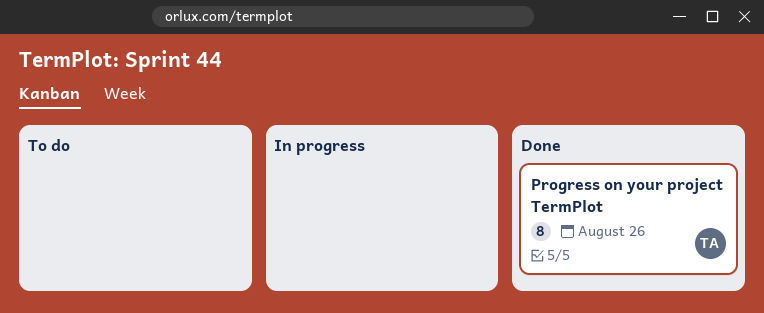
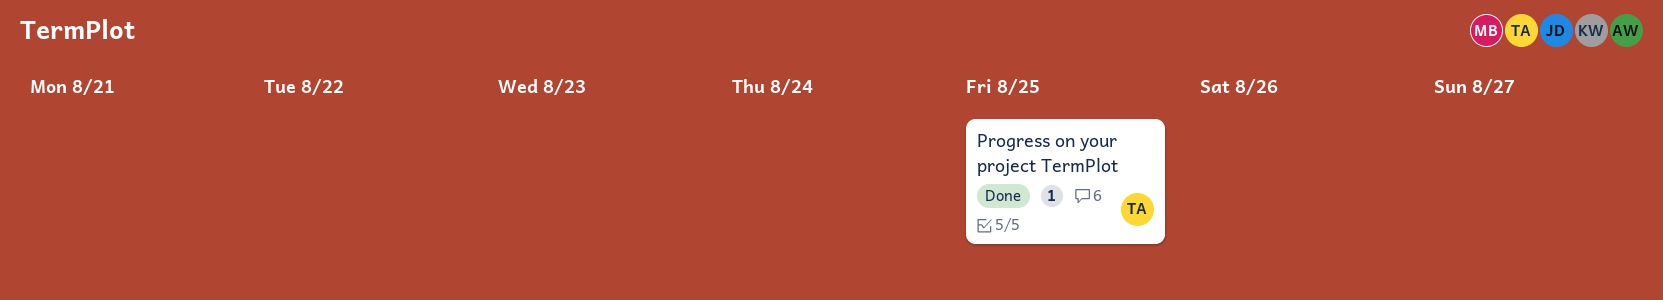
Progress on your project TermPlot, estimate: 8 -> 1
Progress on your project TermPlot, due: Aug 26 -> Aug 25

